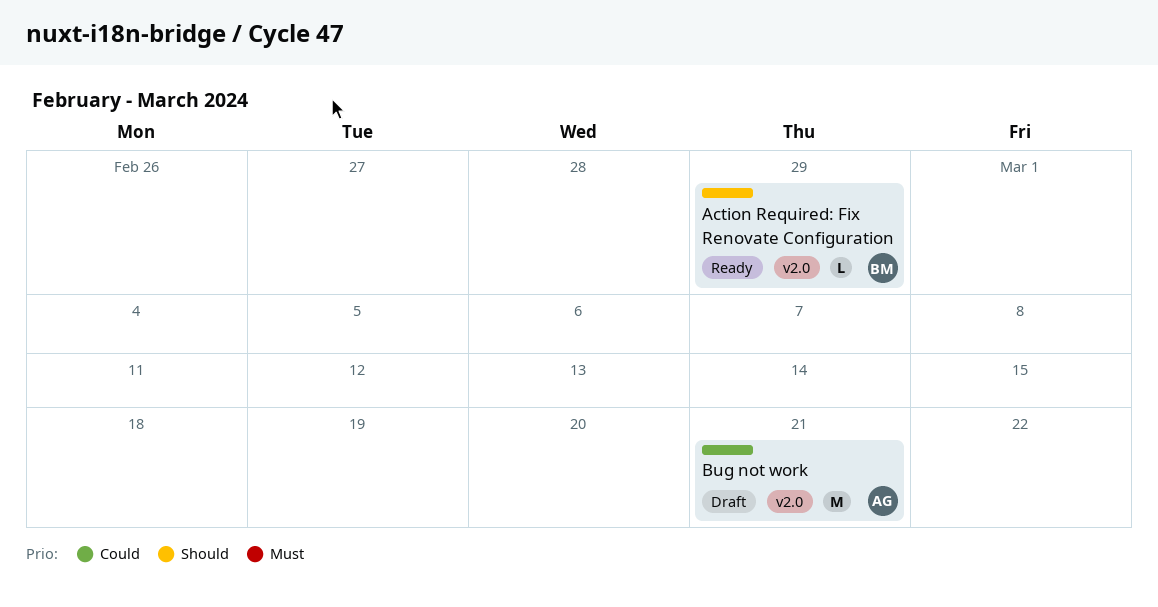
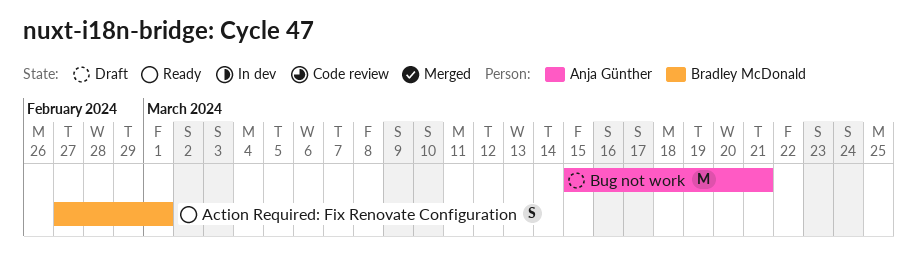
Action Required: Fix Renovate Configuration, estimate: L -> S
Action Required: Fix Renovate Configuration, due: Feb 29 -> Mar 1

